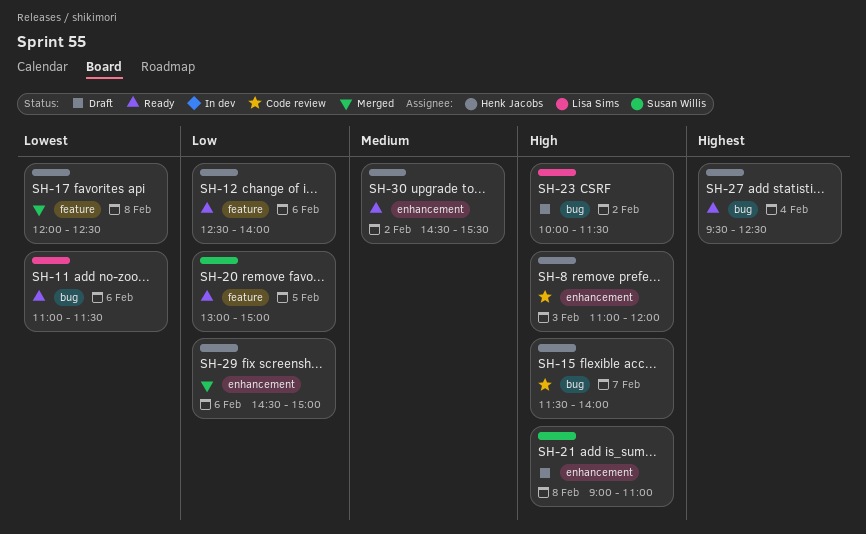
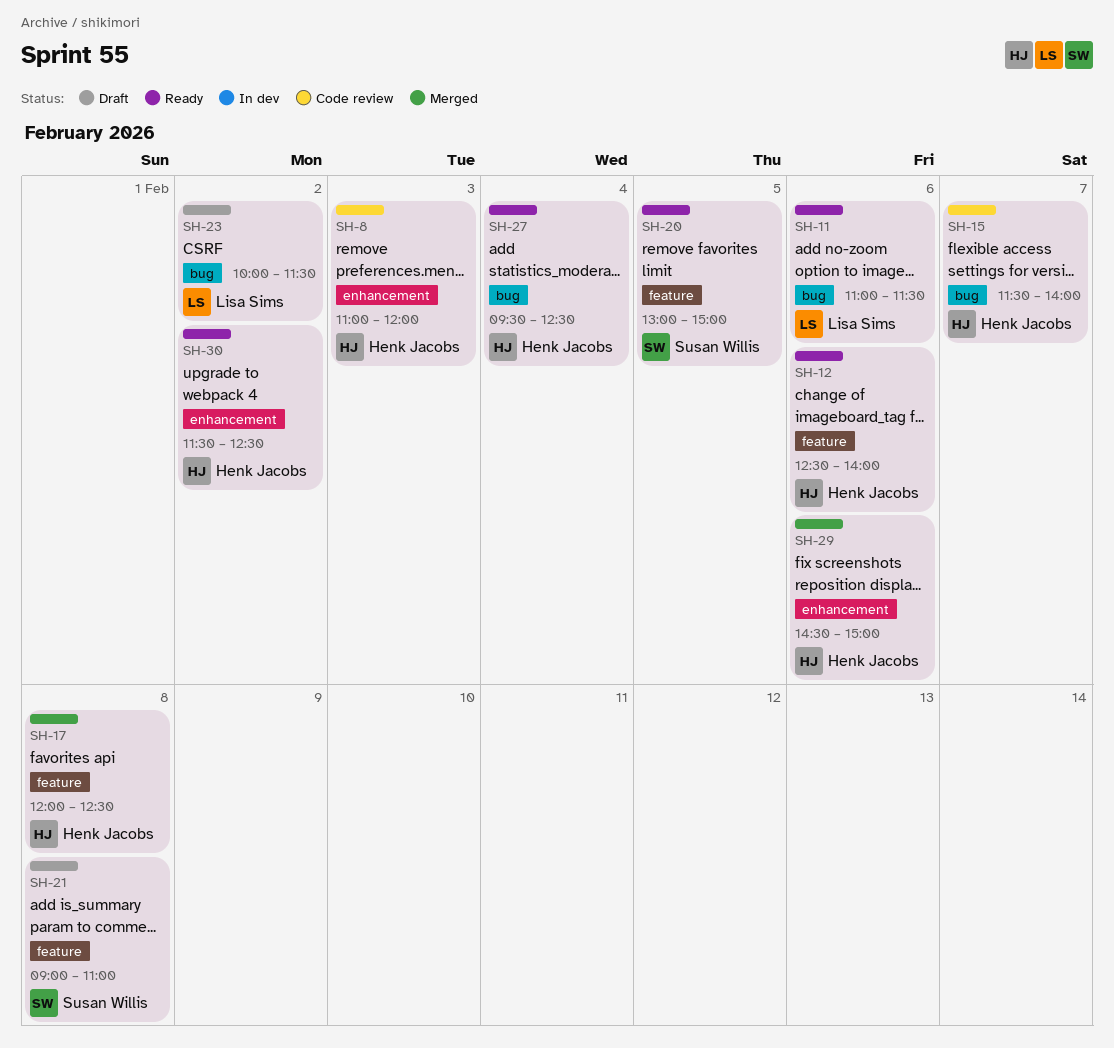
SH-21, label: enhancement -> feature
SH-30, begins: 14:30 -> 11:30
SH-30, ends: 15:30 -> 12:30

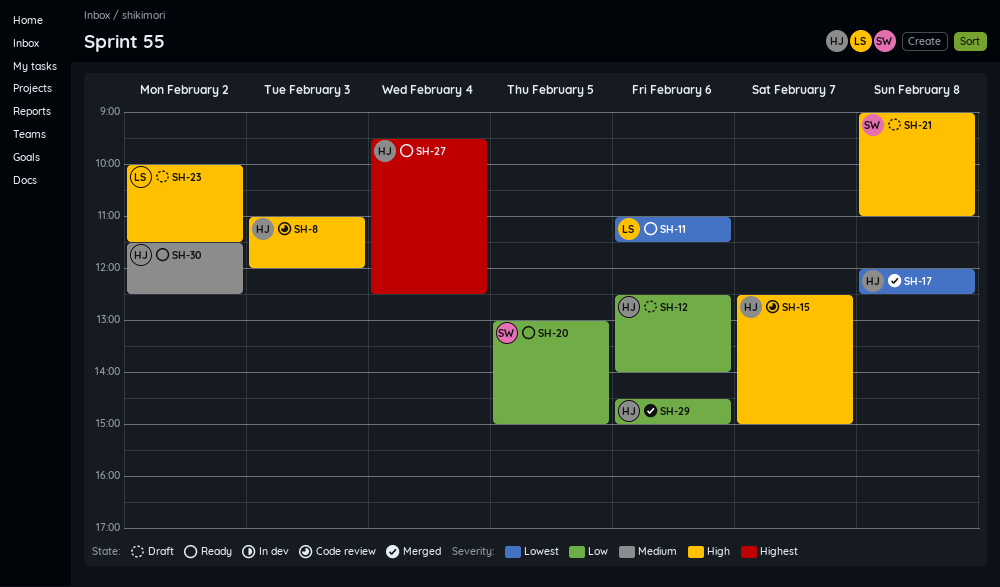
SH-12, status: Ready -> Draft
SH-15, begins: 11:30 -> 12:30
SH-15, ends: 14:00 -> 15:00

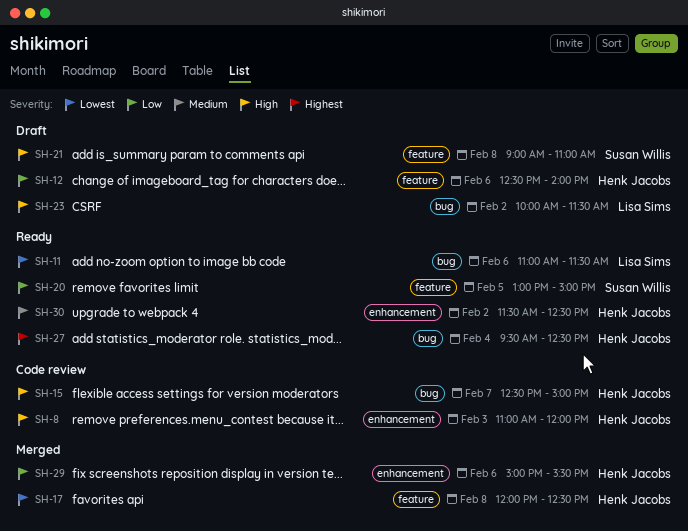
SH-29, begins: 14:30 -> 15:00
SH-29, ends: 15:00 -> 15:30

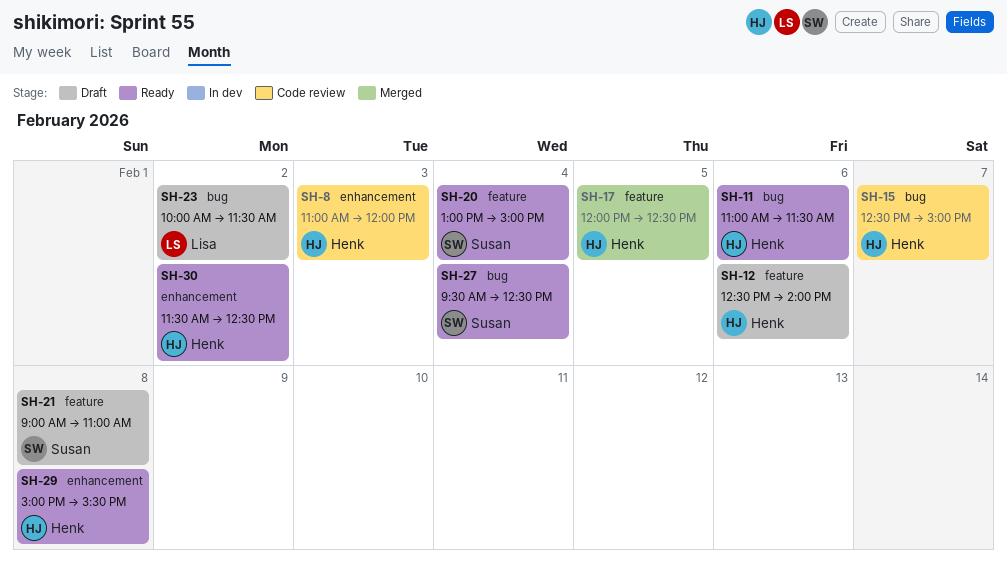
SH-11, owner: Lisa Sims -> Henk Jacobs
SH-17, day: Feb 8 -> Feb 5
SH-20, day: Feb 5 -> Feb 4
SH-27, owner: Henk Jacobs -> Susan Willis
SH-29, status: Merged -> Ready
SH-29, day: Feb 6 -> Feb 8

